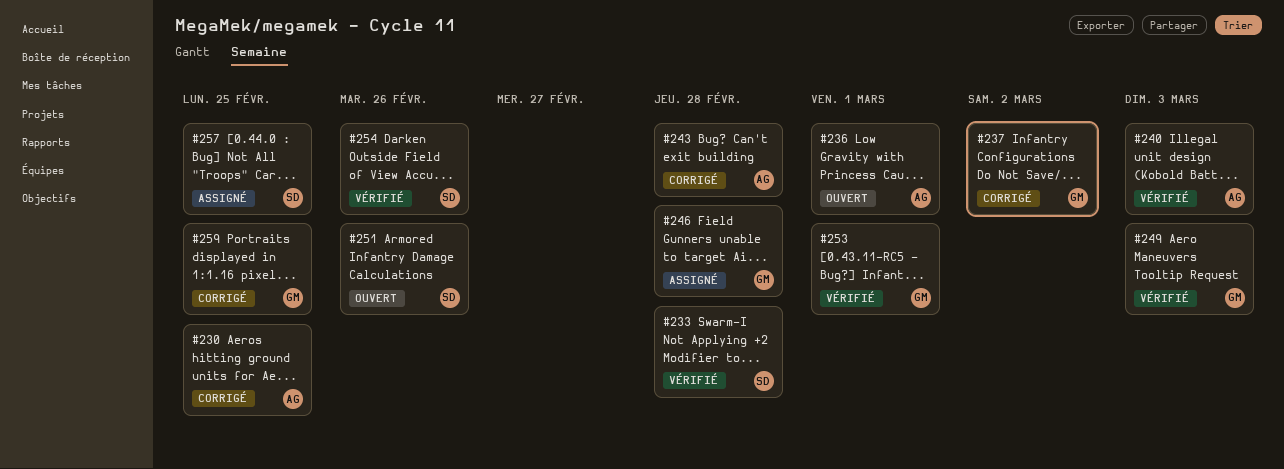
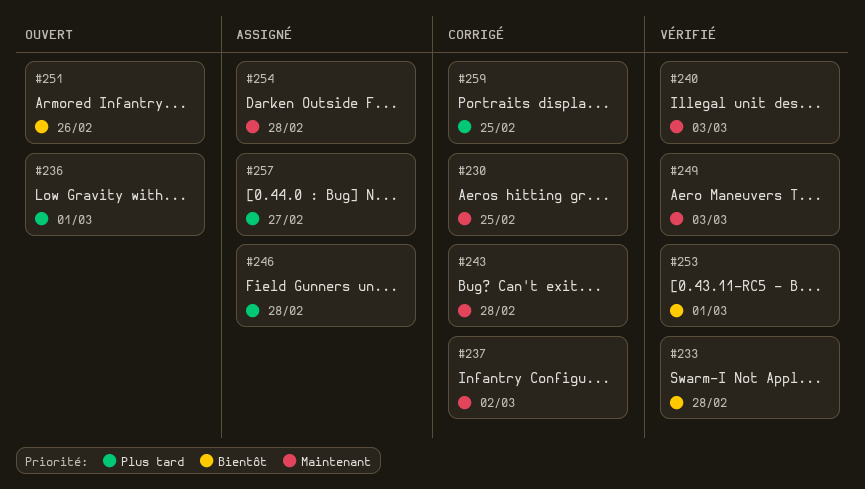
#254, status: Vérifié -> Assigné
#254, due: Feb 26 -> Feb 28
#257, due: Feb 25 -> Feb 27

